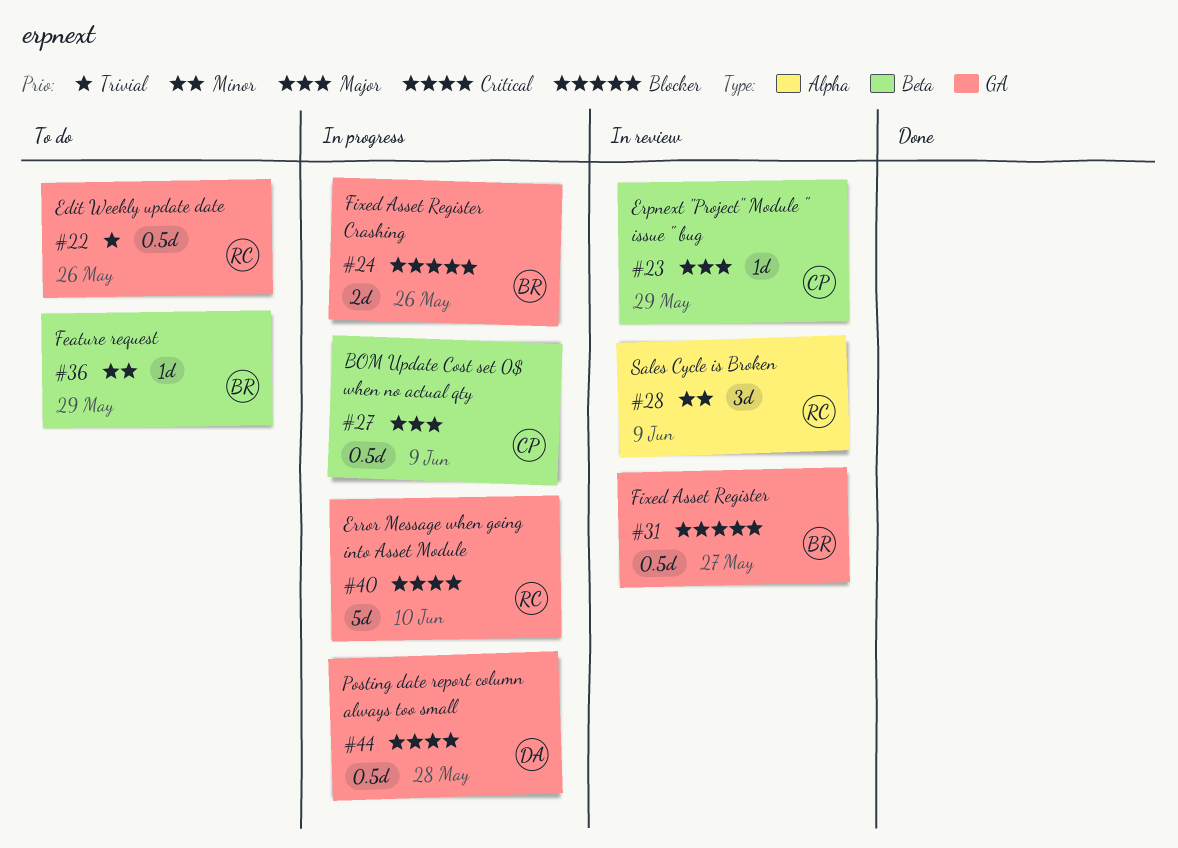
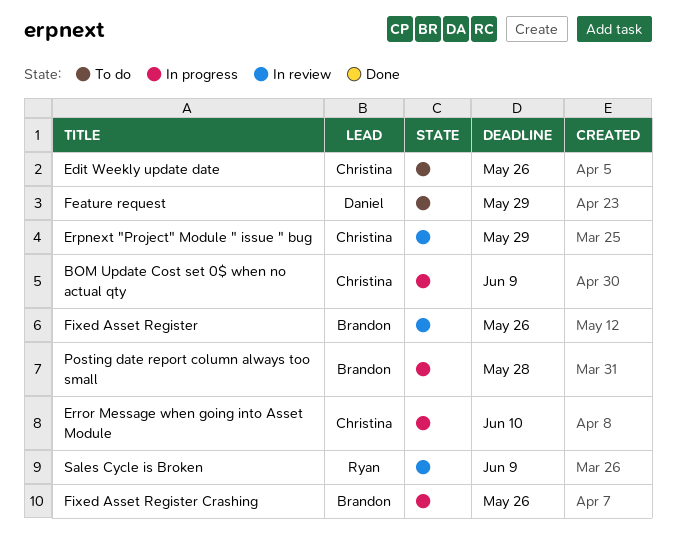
Edit Weekly update date, owner: Ryan -> Christina
Error Message when going into Asset Module, owner: Ryan -> Christina
Feature request, owner: Brandon -> Daniel
Fixed Asset Register, due: May 27 -> May 26
Posting date report column always too small, owner: Daniel -> Brandon

